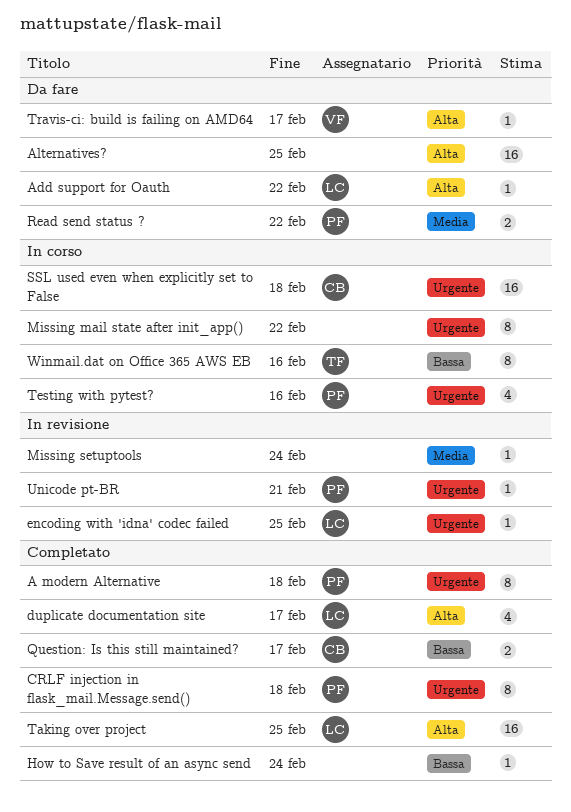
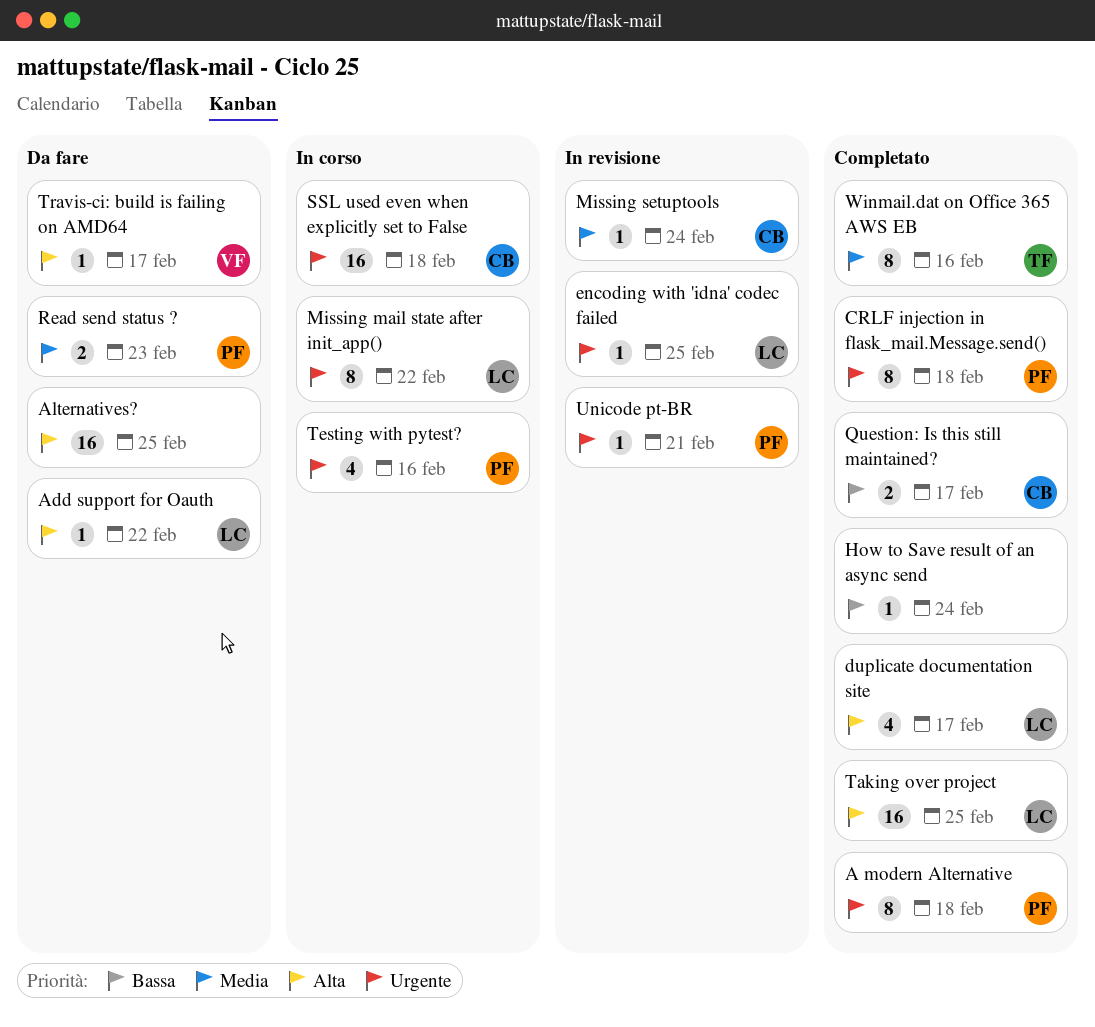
Missing mail state after init_app(), owner: none -> LC
Missing setuptools, owner: none -> CB
Read send status ?, due: Feb 22 -> Feb 23
Winmail.dat on Office 365 AWS EB, status: In corso -> Completato
Winmail.dat on Office 365 AWS EB, priority: Bassa -> Media

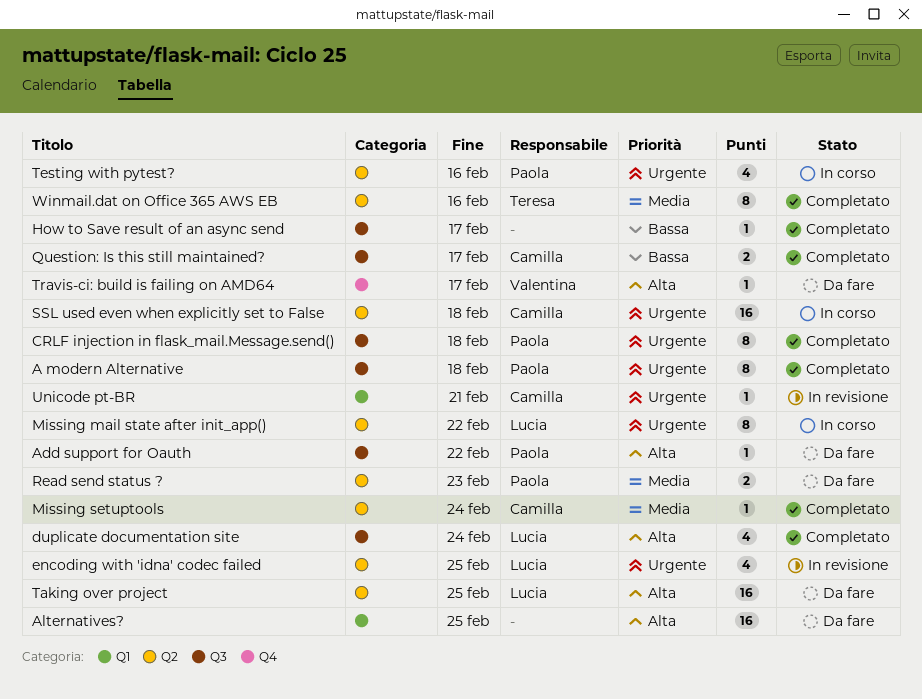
Add support for Oauth, owner: Lucia -> Paola
duplicate documentation site, due: Feb 17 -> Feb 24
encoding with 'idna' codec failed, estimate: 1 -> 4
How to Save result of an async send, due: Feb 24 -> Feb 17
Missing setuptools, status: In revisione -> Completato
Taking over project, status: Completato -> Da fare
Unicode pt-BR, owner: Paola -> Camilla

